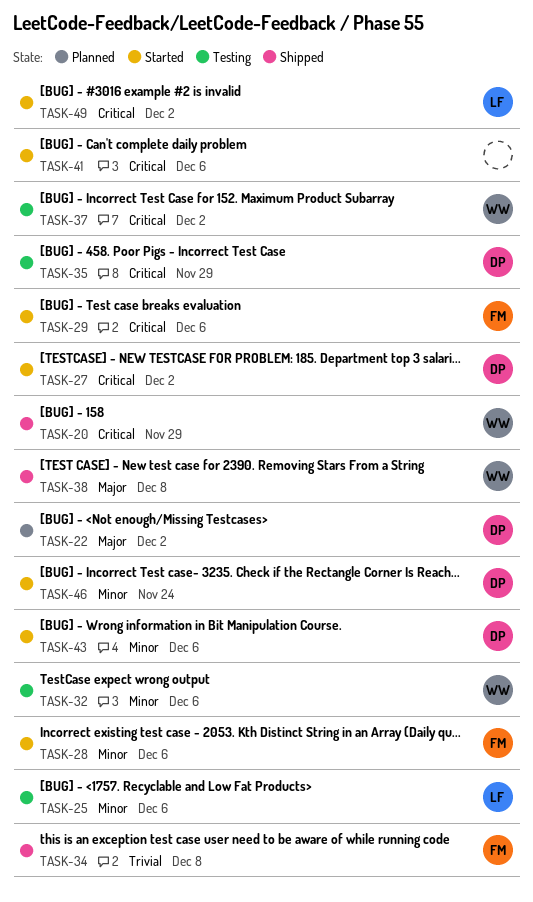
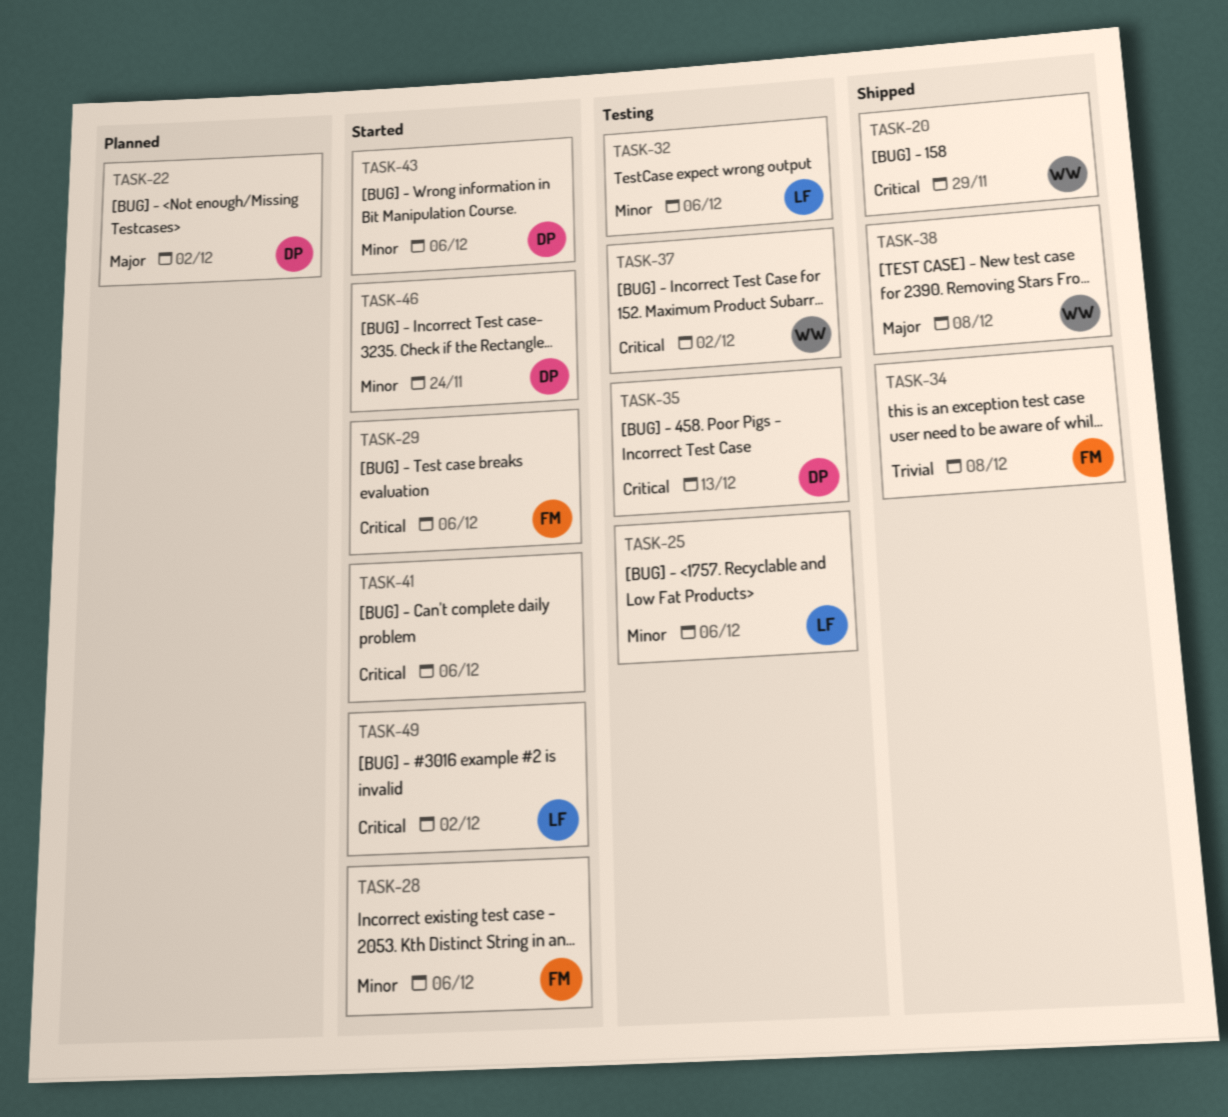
TASK-27: present -> none
TASK-32, owner: WW -> LF
TASK-35, due: Nov 29 -> Dec 13

